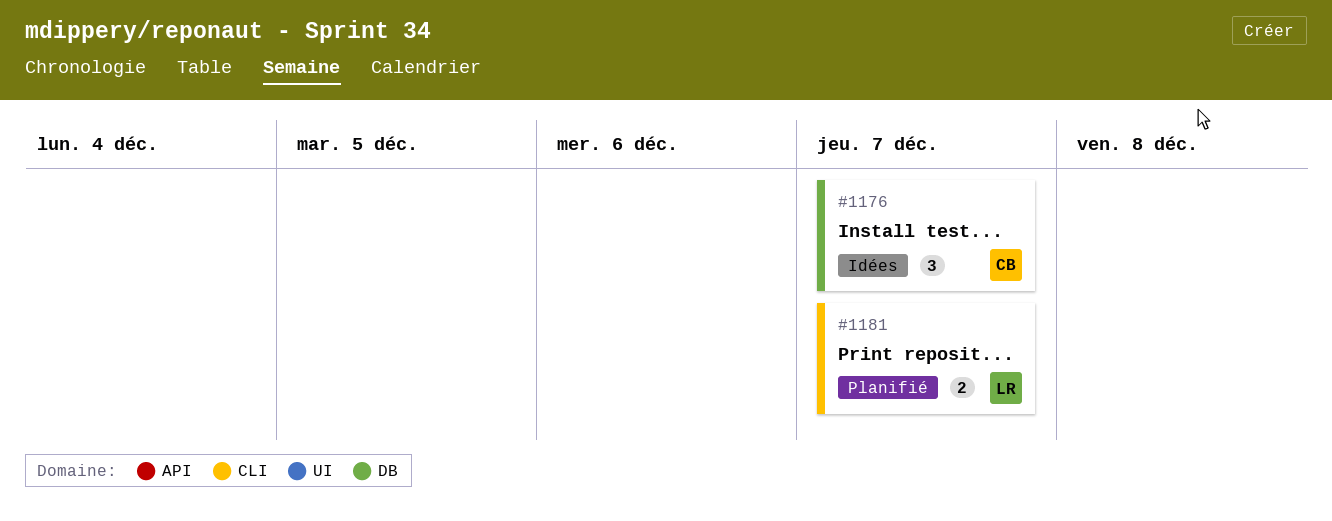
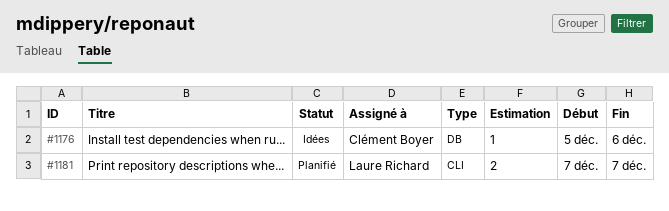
#1176, estimate: 3 -> 1
#1176, due: Dec 7 -> Dec 6

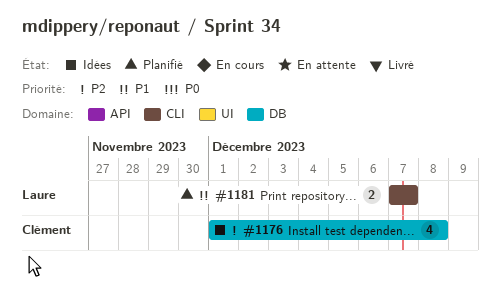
#1176, estimate: 1 -> 4
#1176, start: Dec 5 -> Dec 1
#1176, due: Dec 6 -> Dec 8

